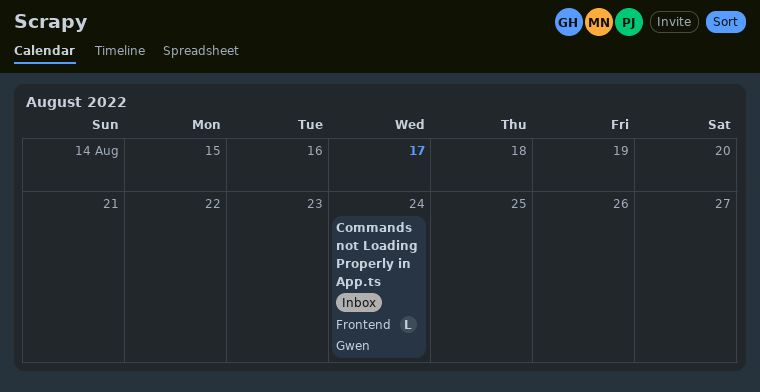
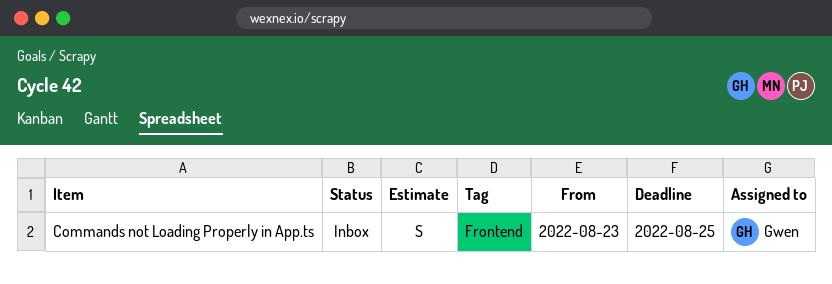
Commands not Loading Properly in App.ts, estimate: L -> S
Commands not Loading Properly in App.ts, due: Aug 24 -> Aug 25

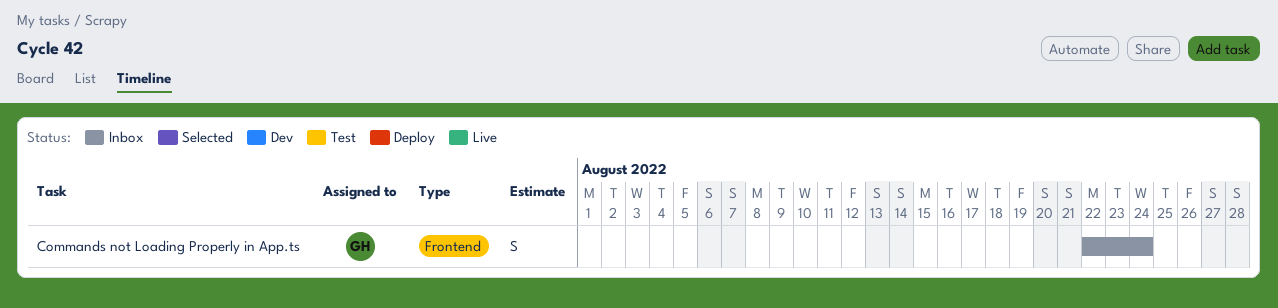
Commands not Loading Properly in App.ts, start: Aug 23 -> Aug 22
Commands not Loading Properly in App.ts, due: Aug 25 -> Aug 24

